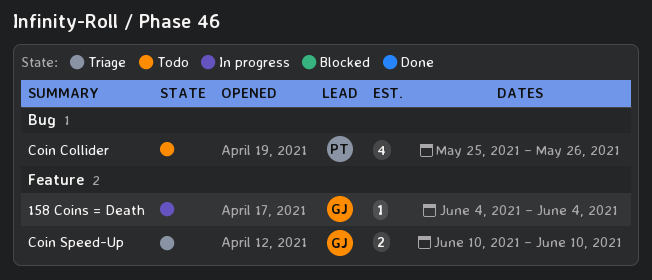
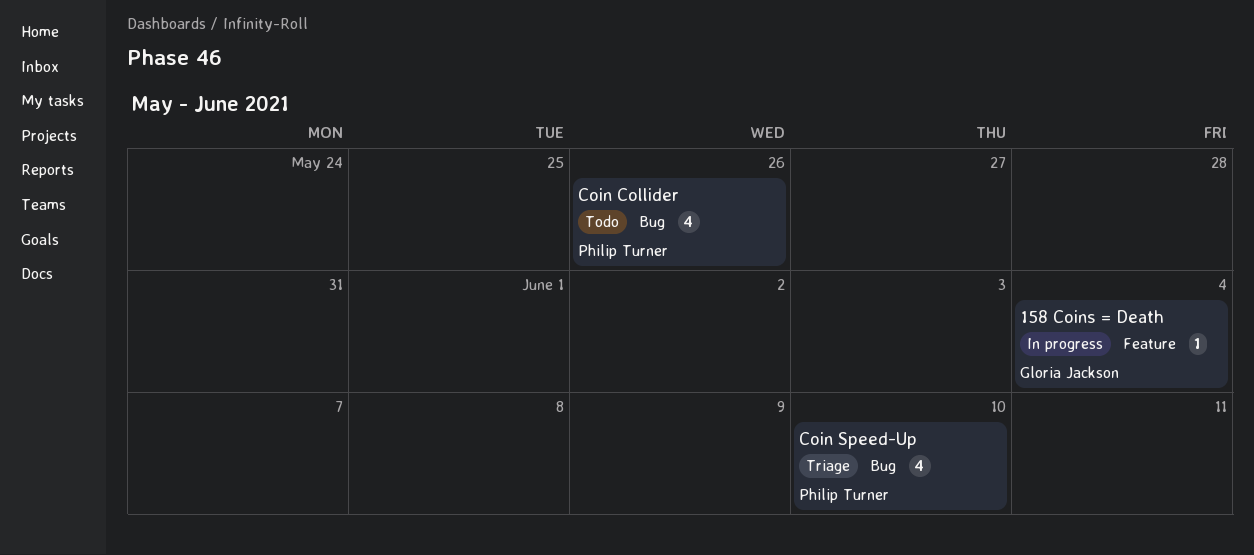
Coin Speed-Up, owner: Gloria Jackson -> Philip Turner
Coin Speed-Up, label: Feature -> Bug
Coin Speed-Up, estimate: 2 -> 4

